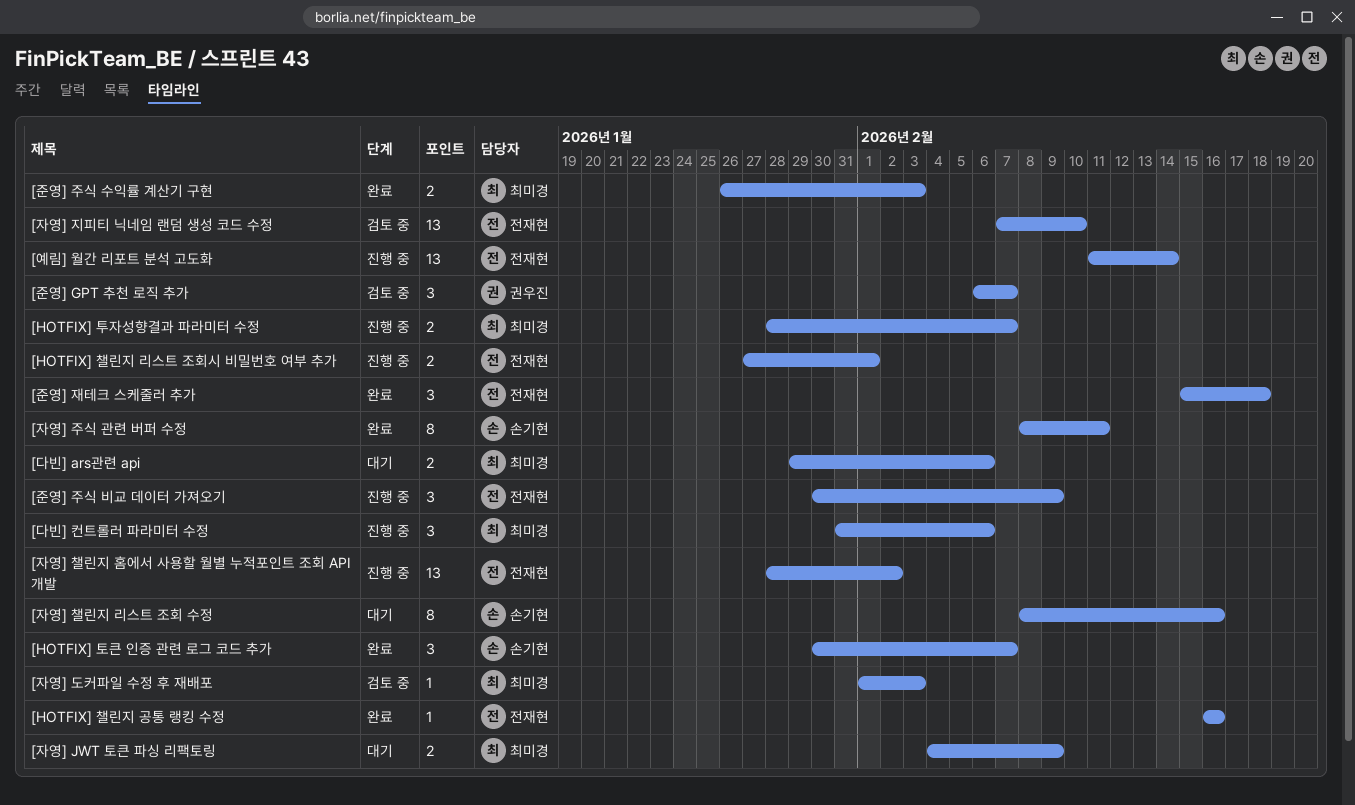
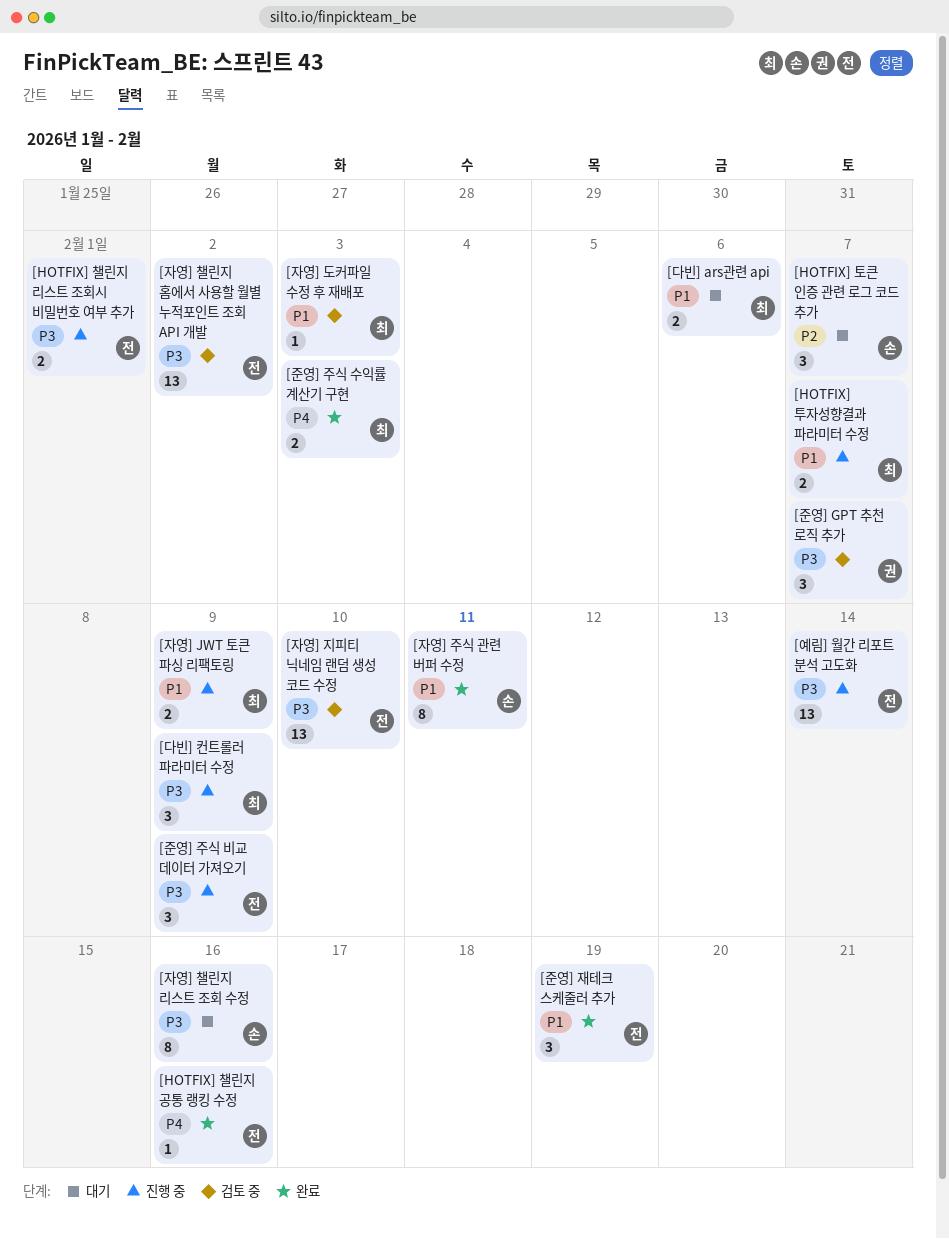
[HOTFIX] 토큰 인증 관련 로그 코드 추가, status: 완료 -> 대기
[다빈] 컨트롤러 파라미터 수정, due: Feb 6 -> Feb 9
[자영] JWT 토큰 파싱 리팩토링, status: 대기 -> 진행 중
[자영] 챌린지 홈에서 사용할 월별 누적포인트 조회 API 개발, status: 진행 중 -> 검토 중
[준영] 재테크 스케줄러 추가, due: Feb 18 -> Feb 19

